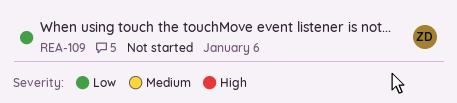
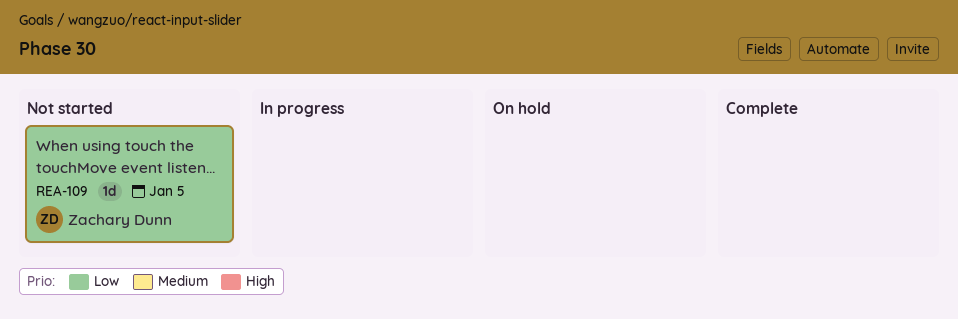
REA-109, due: Jan 6 -> Jan 5

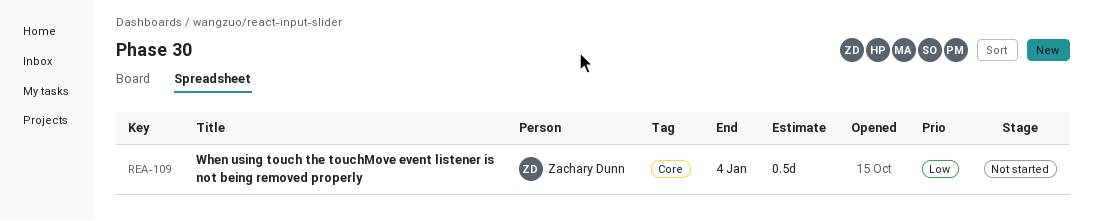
REA-109, estimate: 1d -> 0.5d
REA-109, due: Jan 5 -> Jan 4

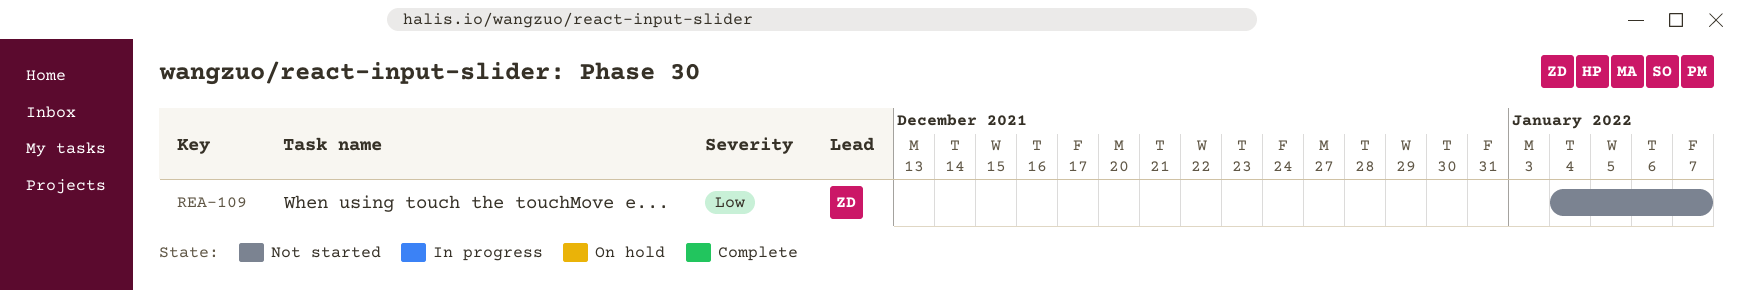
REA-109, due: Jan 4 -> Jan 7

